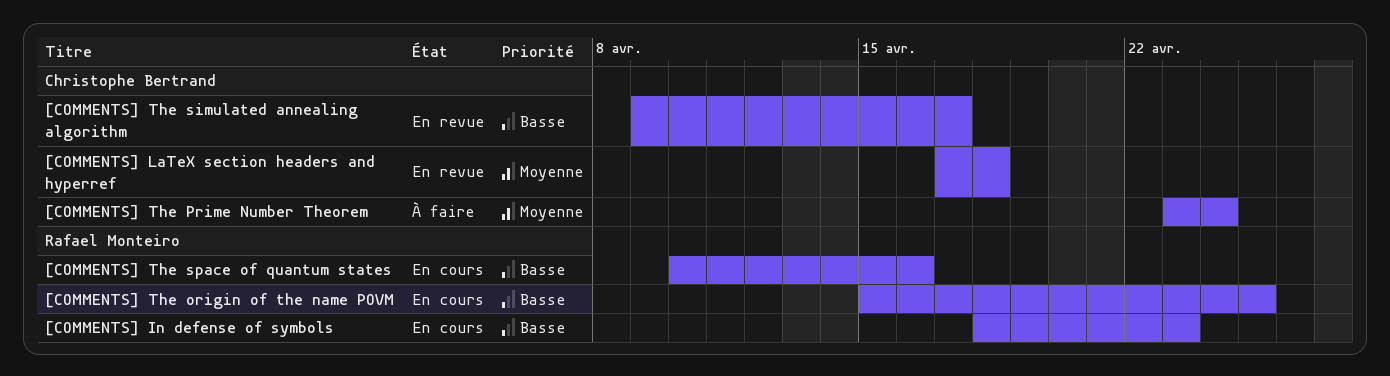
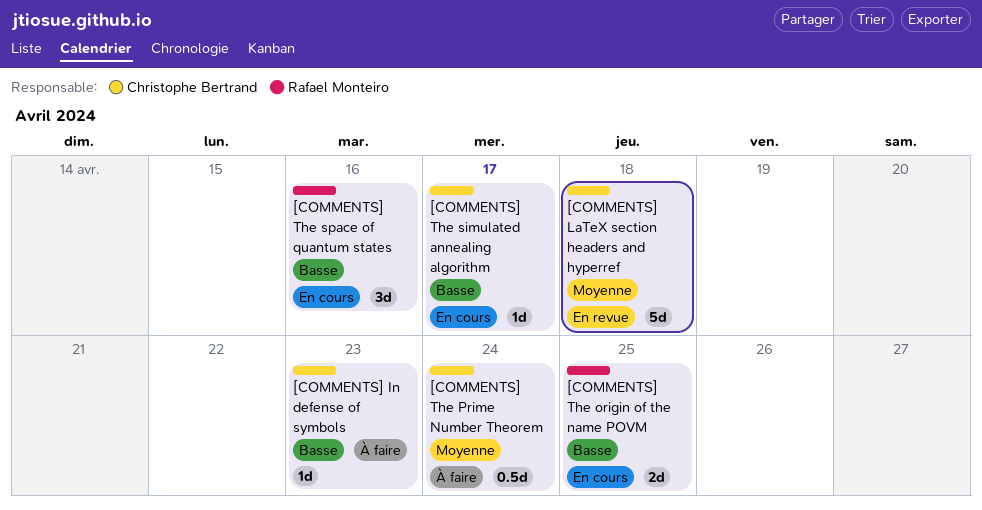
[COMMENTS] In defense of symbols, status: En cours -> À faire
[COMMENTS] In defense of symbols, owner: Rafael Monteiro -> Christophe Bertrand
[COMMENTS] The simulated annealing algorithm, status: En revue -> En cours

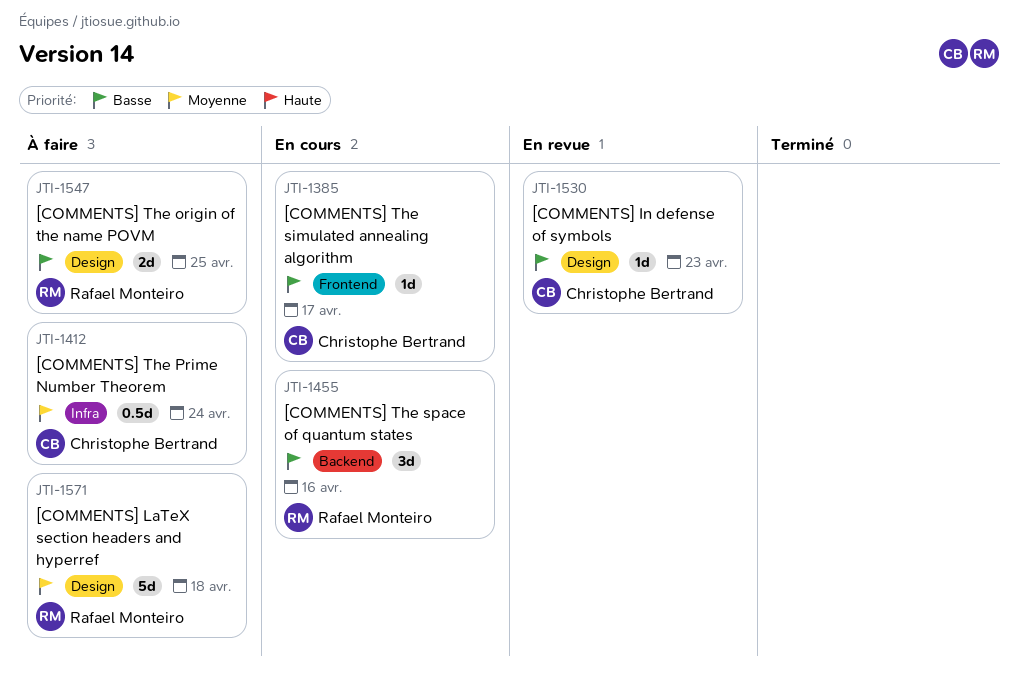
[COMMENTS] In defense of symbols, status: À faire -> En revue
[COMMENTS] LaTeX section headers and hyperref, status: En revue -> À faire
[COMMENTS] LaTeX section headers and hyperref, owner: Christophe Bertrand -> Rafael Monteiro
[COMMENTS] The origin of the name POVM, status: En cours -> À faire

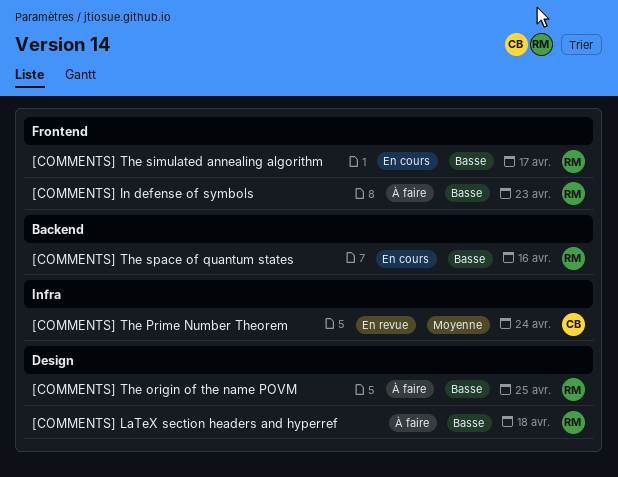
[COMMENTS] In defense of symbols, status: En revue -> À faire
[COMMENTS] In defense of symbols, owner: Christophe Bertrand -> Rafael Monteiro
[COMMENTS] In defense of symbols, label: Design -> Frontend
[COMMENTS] LaTeX section headers and hyperref, priority: Moyenne -> Basse
[COMMENTS] The Prime Number Theorem, status: À faire -> En revue
[COMMENTS] The simulated annealing algorithm, owner: Christophe Bertrand -> Rafael Monteiro

